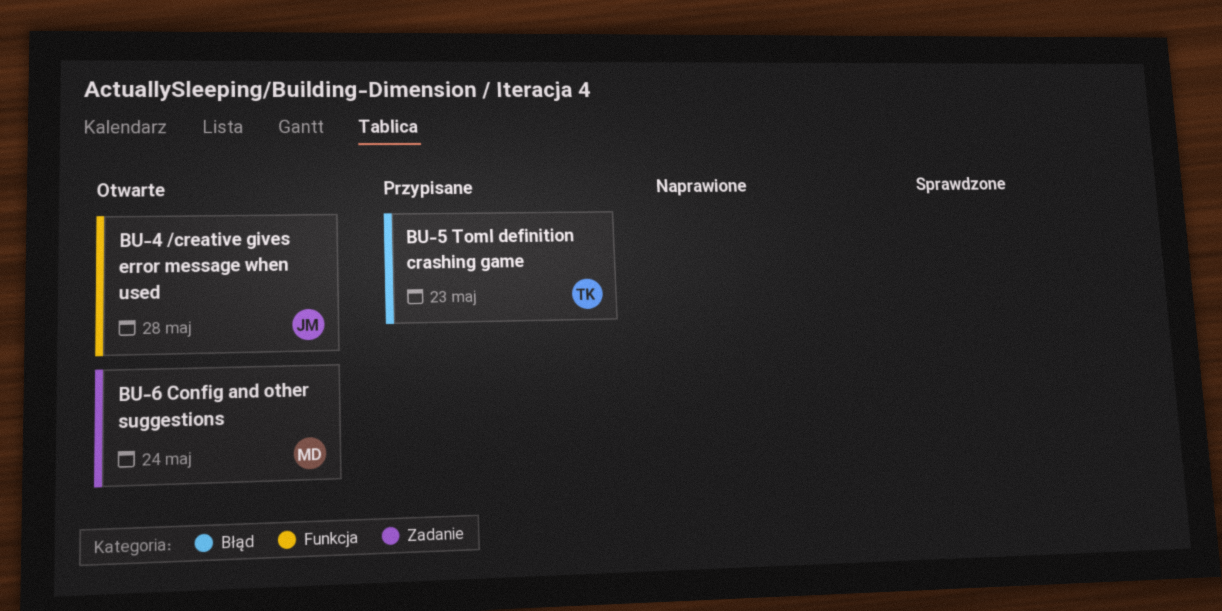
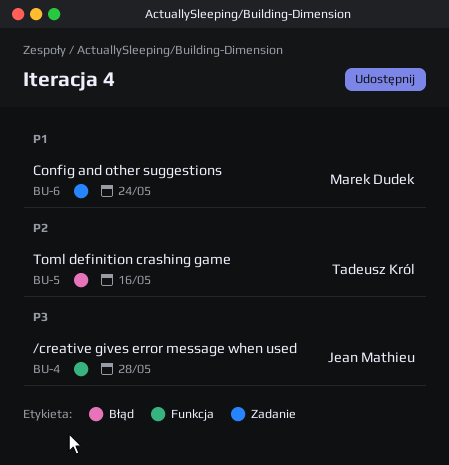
BU-5, due: May 23 -> May 16

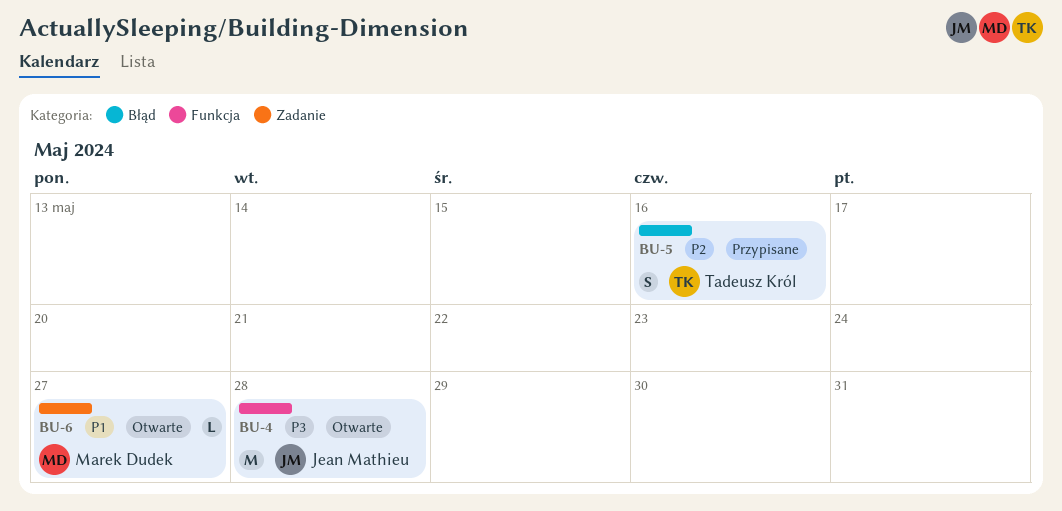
BU-6, due: May 24 -> May 27

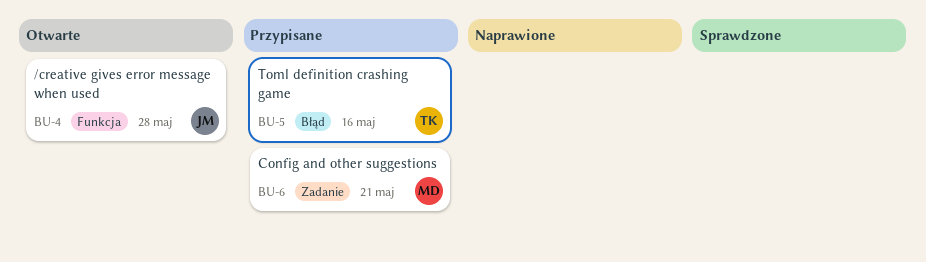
BU-6, status: Otwarte -> Przypisane
BU-6, due: May 27 -> May 21

